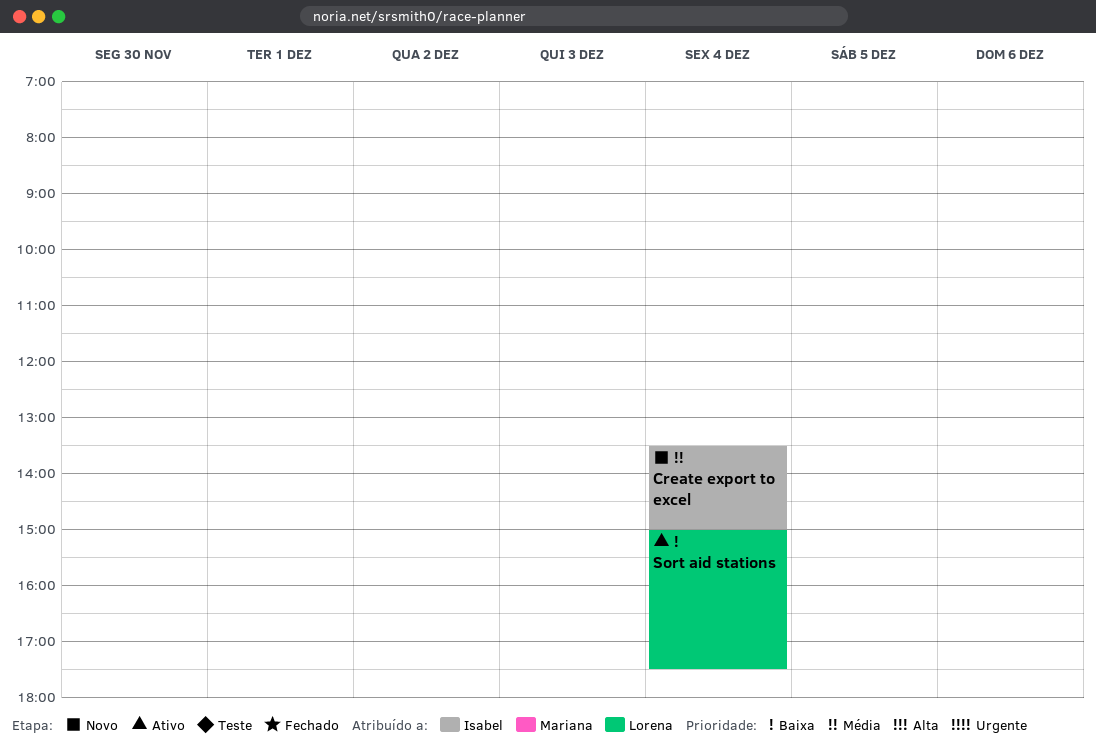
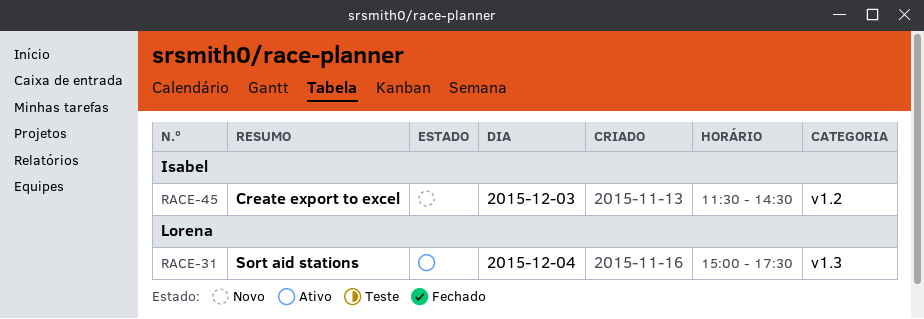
Create export to excel, day: Dec 4 -> Dec 3
Create export to excel, begins: 13:30 -> 11:30
Create export to excel, ends: 15:00 -> 14:30

